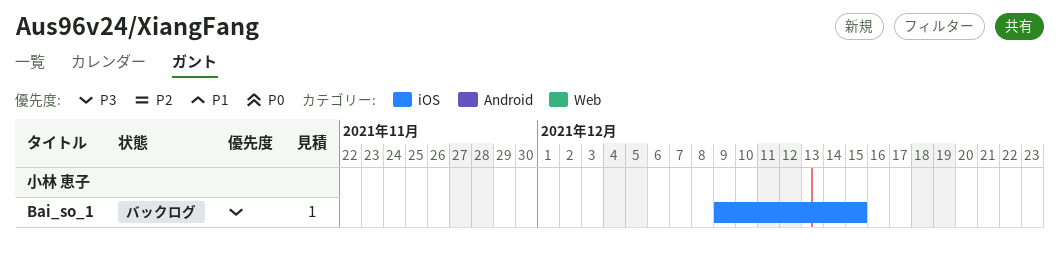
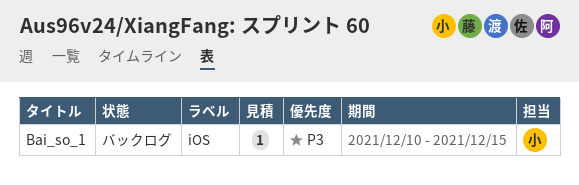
Bai_so_1, start: Dec 9 -> Dec 10

